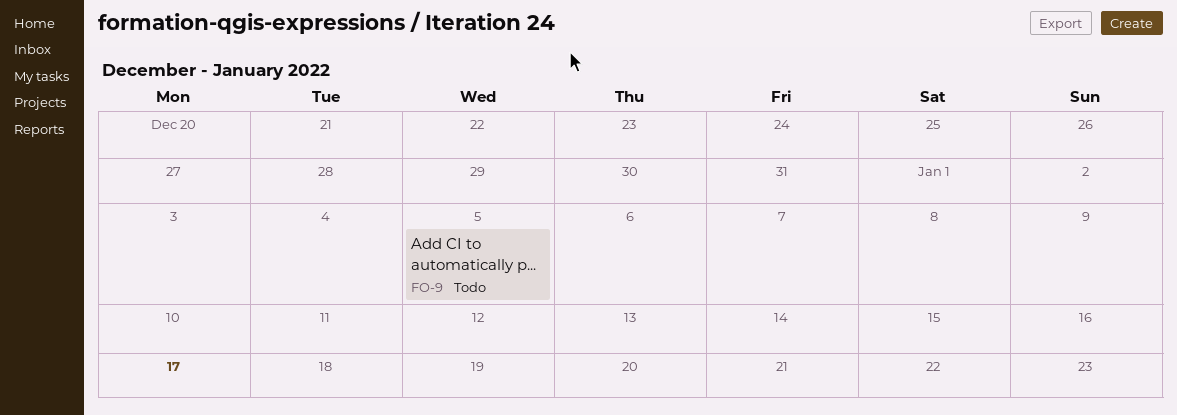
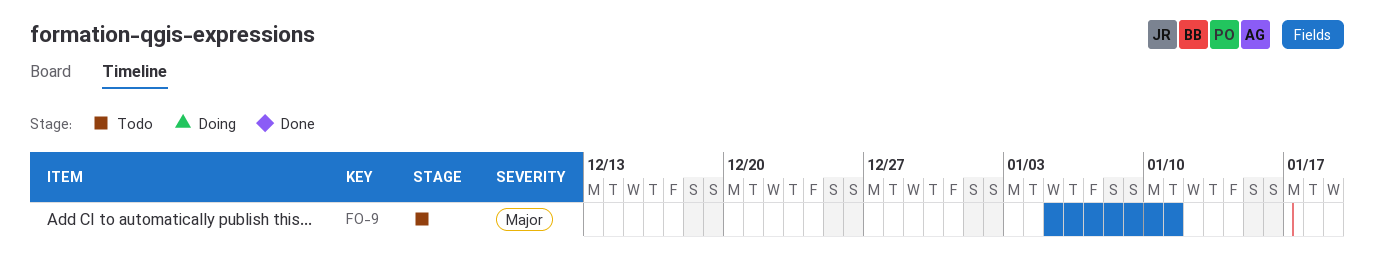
FO-9, due: Jan 5 -> Jan 11

